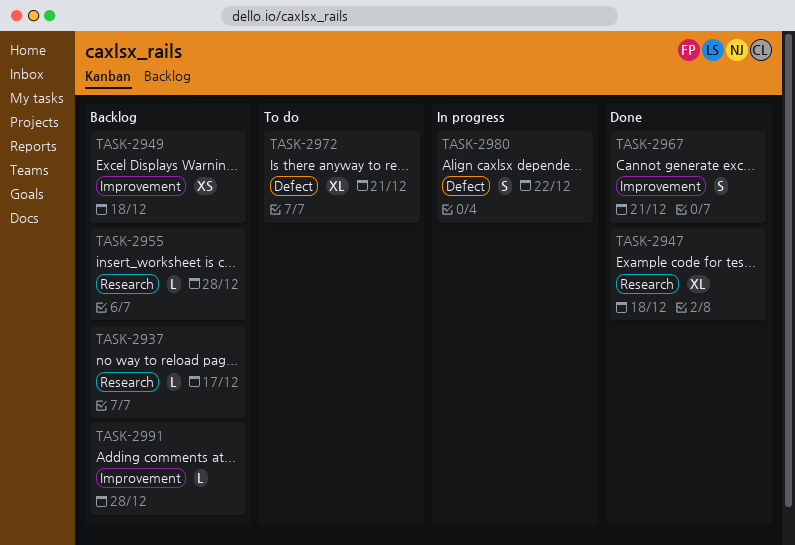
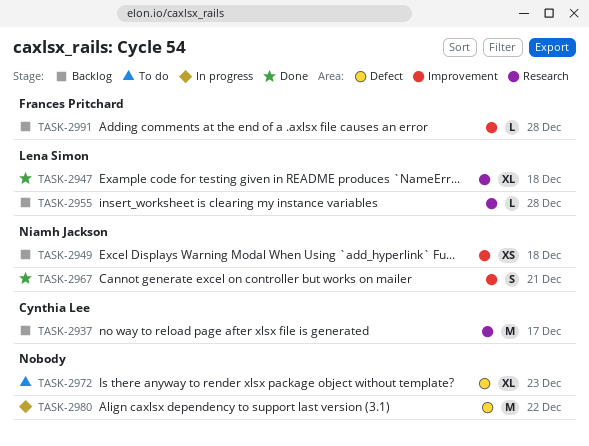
TASK-2937, estimate: L -> M
TASK-2972, due: Dec 21 -> Dec 23
TASK-2980, estimate: S -> M

